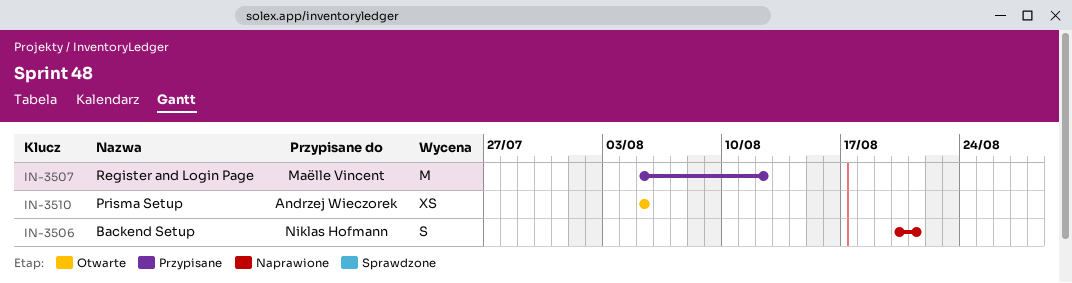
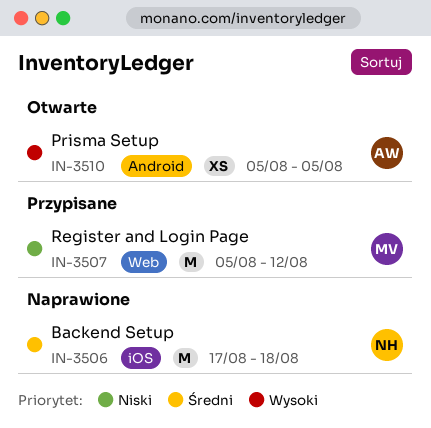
IN-3506, estimate: S -> M
IN-3506, start: Aug 20 -> Aug 17
IN-3506, due: Aug 21 -> Aug 18

